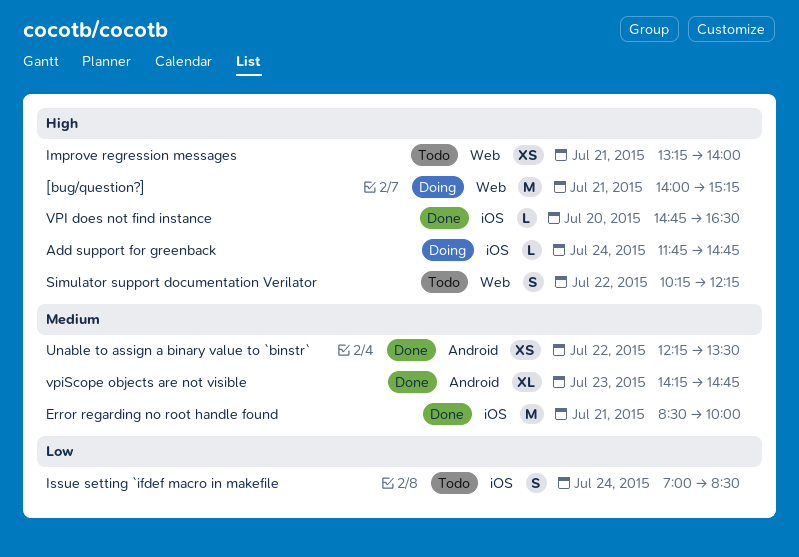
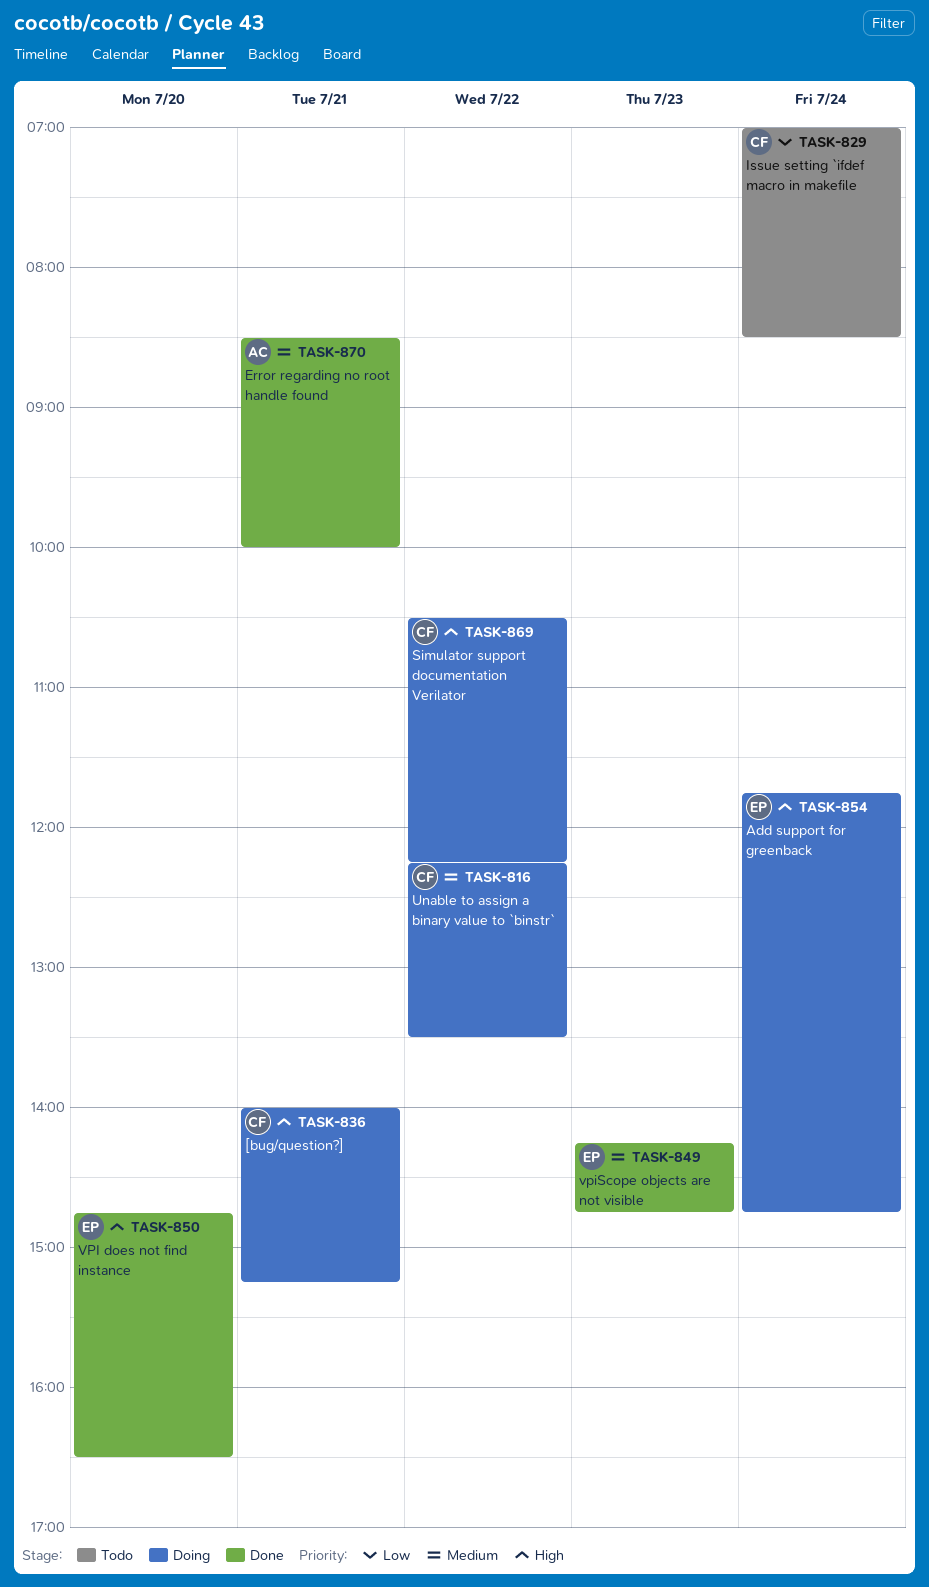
Improve regression messages: present -> none
Simulator support documentation Verilator, status: Todo -> Doing
Simulator support documentation Verilator, begins: 10:15 -> 10:30
Unable to assign a binary value to `binstr`, status: Done -> Doing

